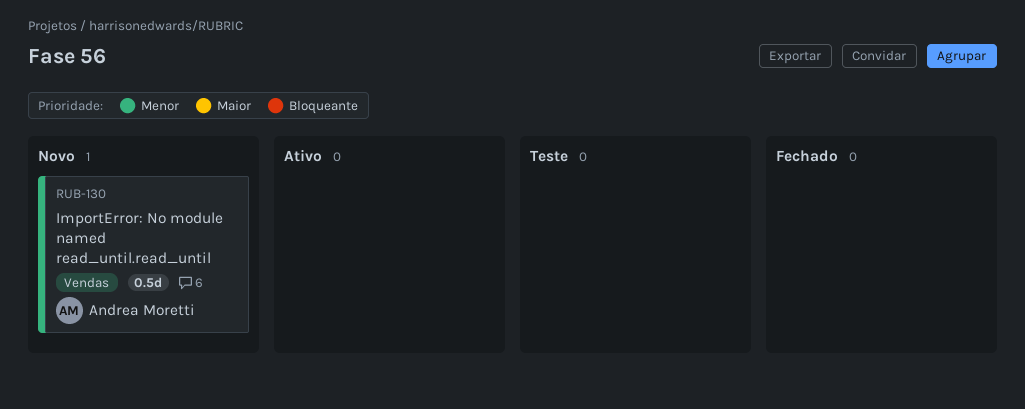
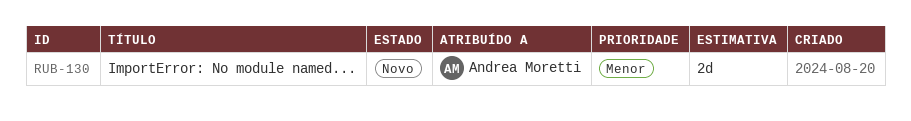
RUB-130, estimate: 0.5d -> 2d

